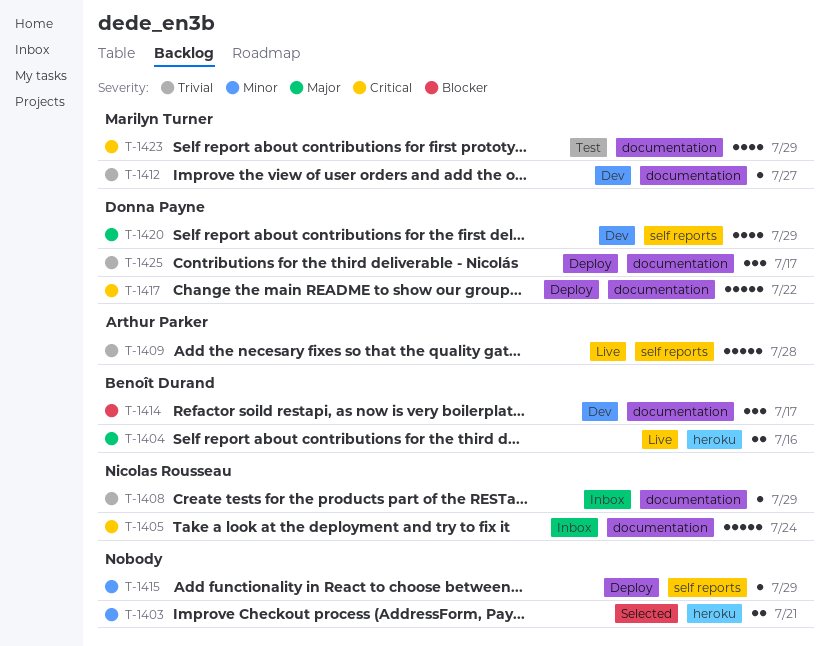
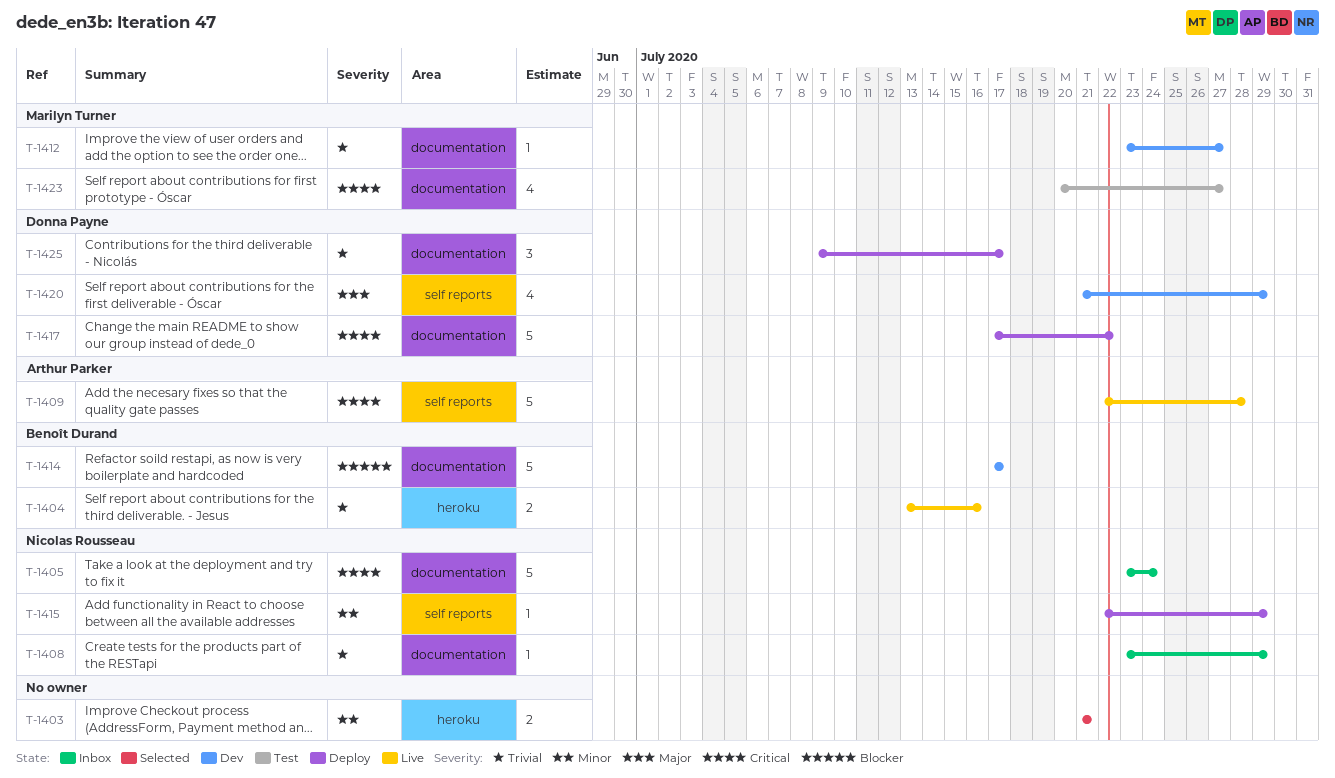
T-1404, priority: Major -> Trivial
T-1409, priority: Trivial -> Critical
T-1414, estimate: 3 -> 5
T-1415, owner: none -> Nicolas Rousseau
T-1423, due: Jul 29 -> Jul 27

